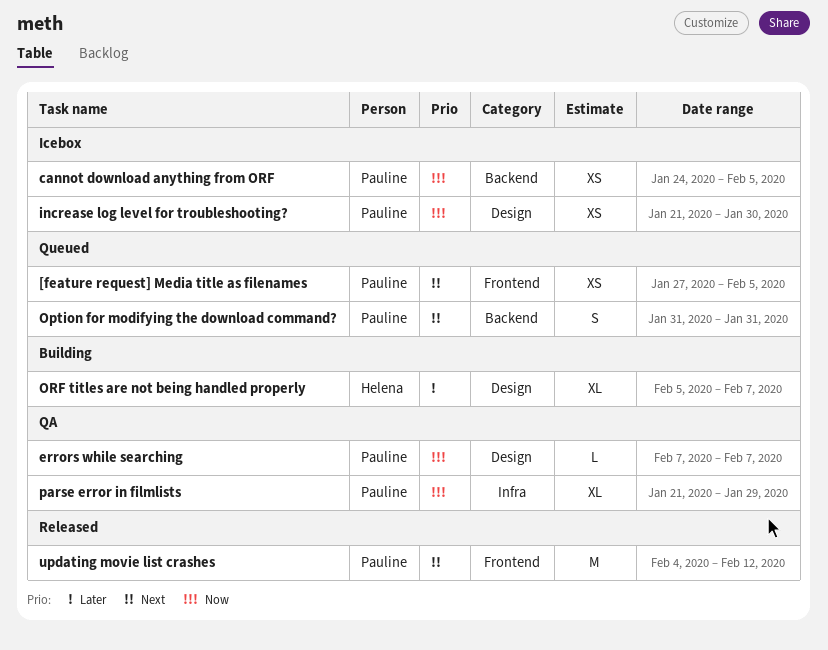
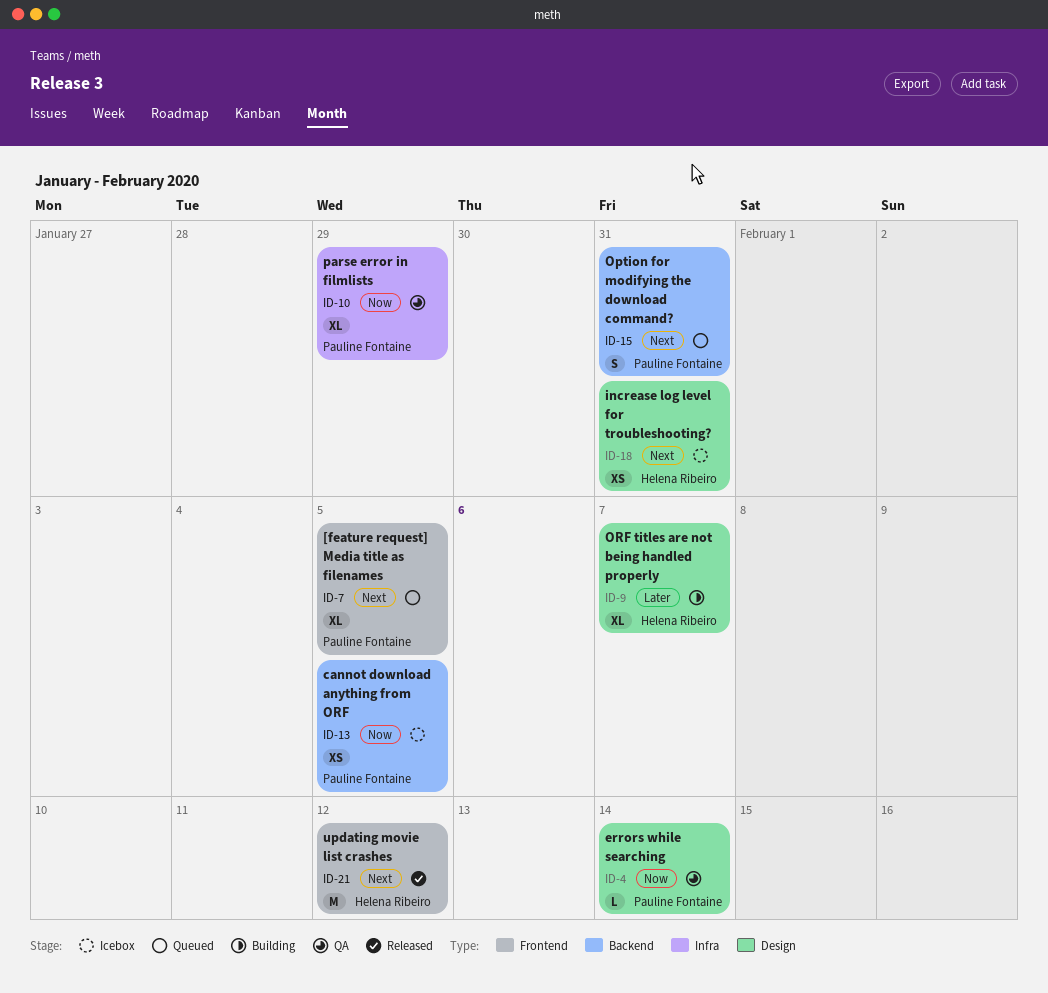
[feature request] Media title as filenames, estimate: XS -> XL
errors while searching, due: Feb 7 -> Feb 14
increase log level for troubleshooting?, owner: Pauline Fontaine -> Helena Ribeiro
increase log level for troubleshooting?, priority: Now -> Next
increase log level for troubleshooting?, due: Jan 30 -> Jan 31
updating movie list crashes, owner: Pauline Fontaine -> Helena Ribeiro

